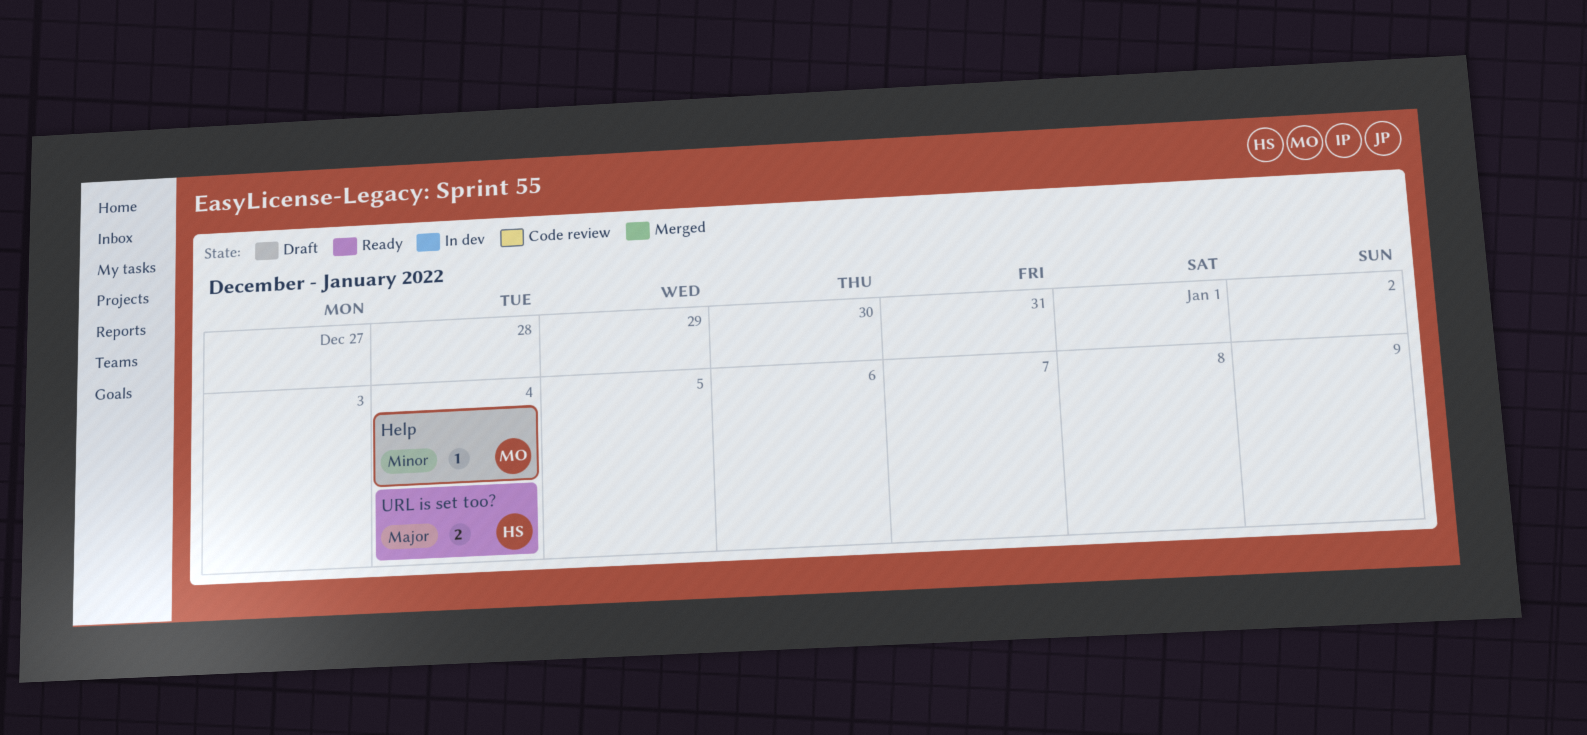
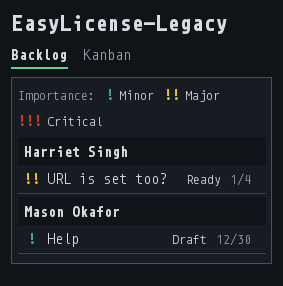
Help, due: Jan 4 -> Dec 30

